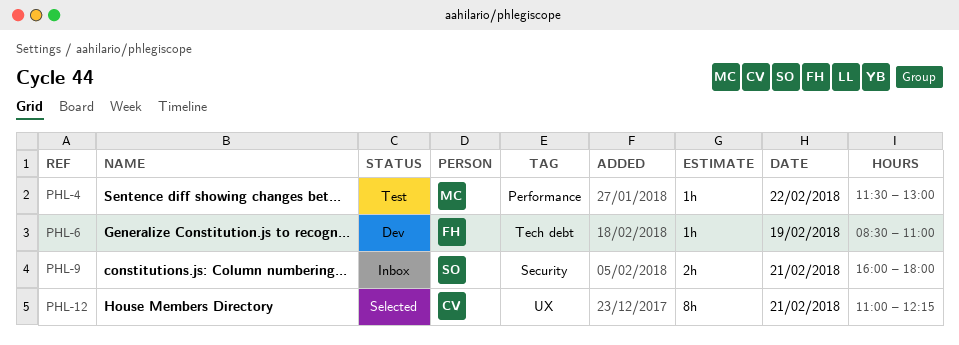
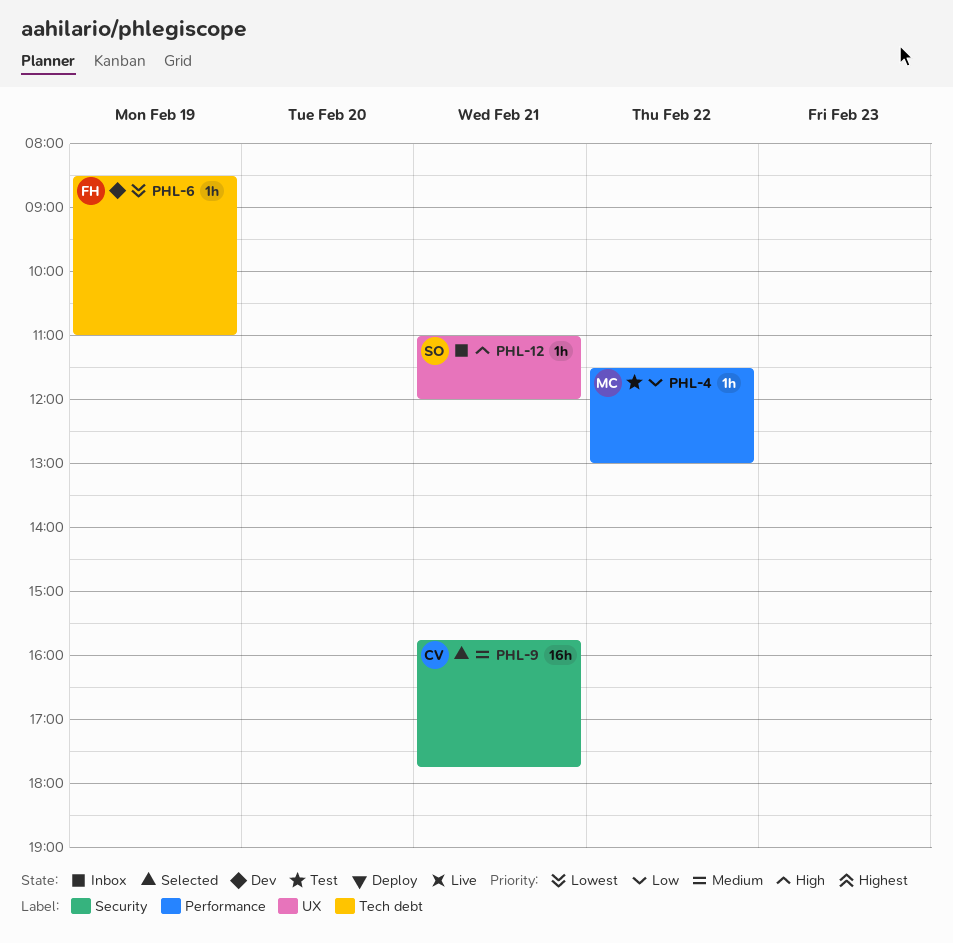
PHL-9, status: Inbox -> Selected
PHL-9, owner: SO -> CV
PHL-9, estimate: 2h -> 16h
PHL-9, begins: 16:00 -> 15:45
PHL-9, ends: 18:00 -> 17:45
PHL-12, status: Selected -> Inbox
PHL-12, owner: CV -> SO
PHL-12, estimate: 8h -> 1h
PHL-12, ends: 12:15 -> 12:00

